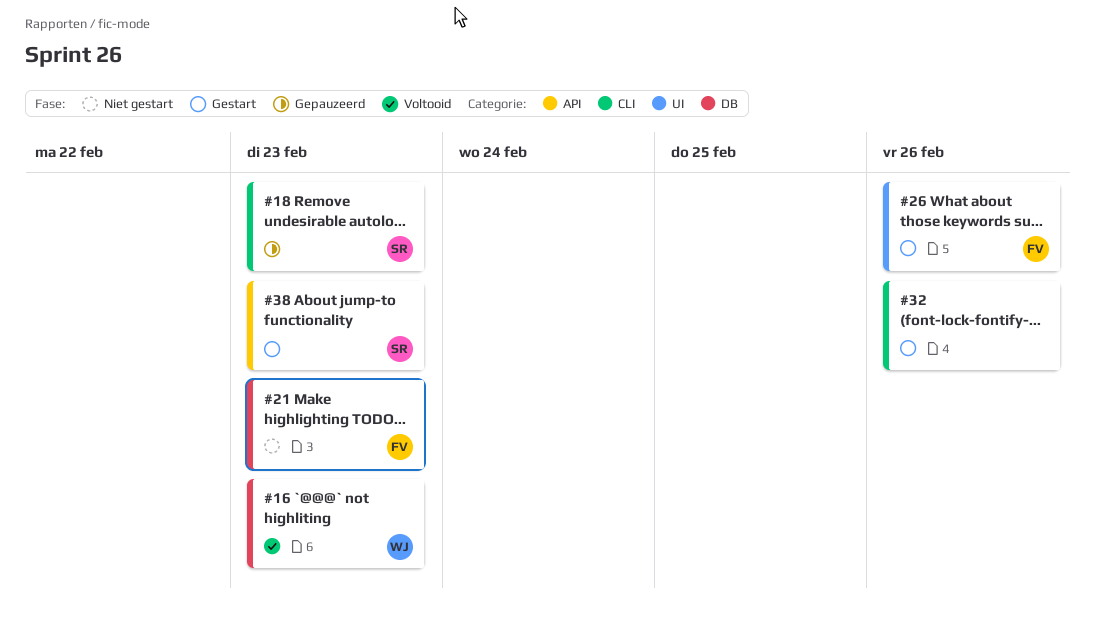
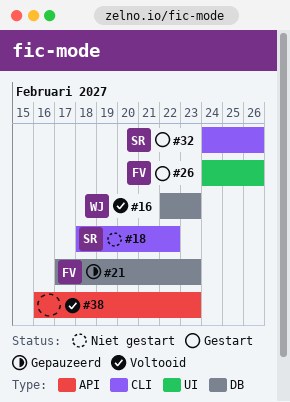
#18, status: Gepauzeerd -> Niet gestart
#18, due: Feb 23 -> Feb 22
#21, status: Niet gestart -> Gepauzeerd
#32, owner: none -> SR
#38, status: Gestart -> Voltooid
#38, owner: SR -> none

